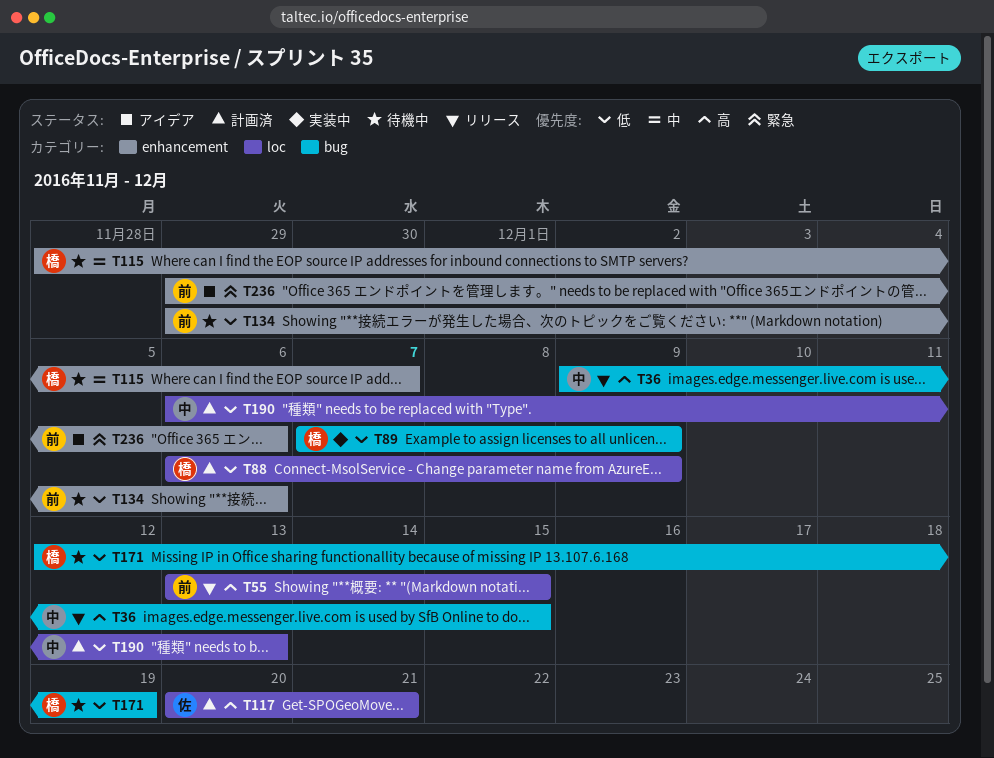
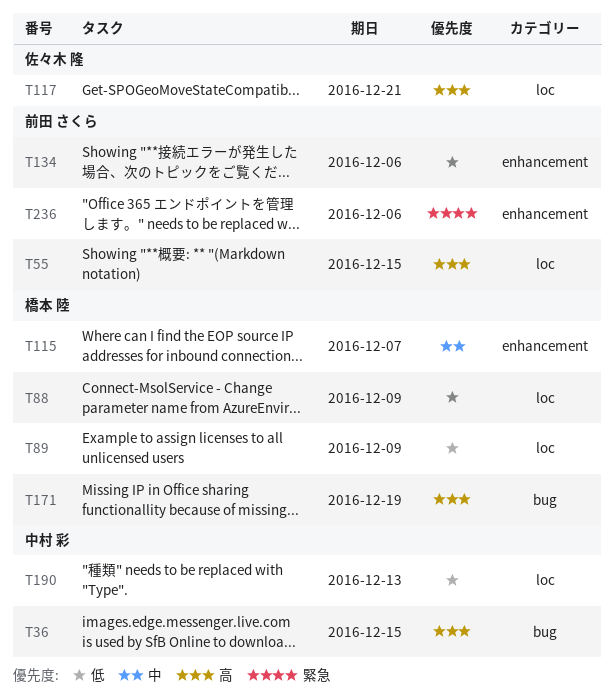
T89, label: bug -> loc
T171, priority: 低 -> 高

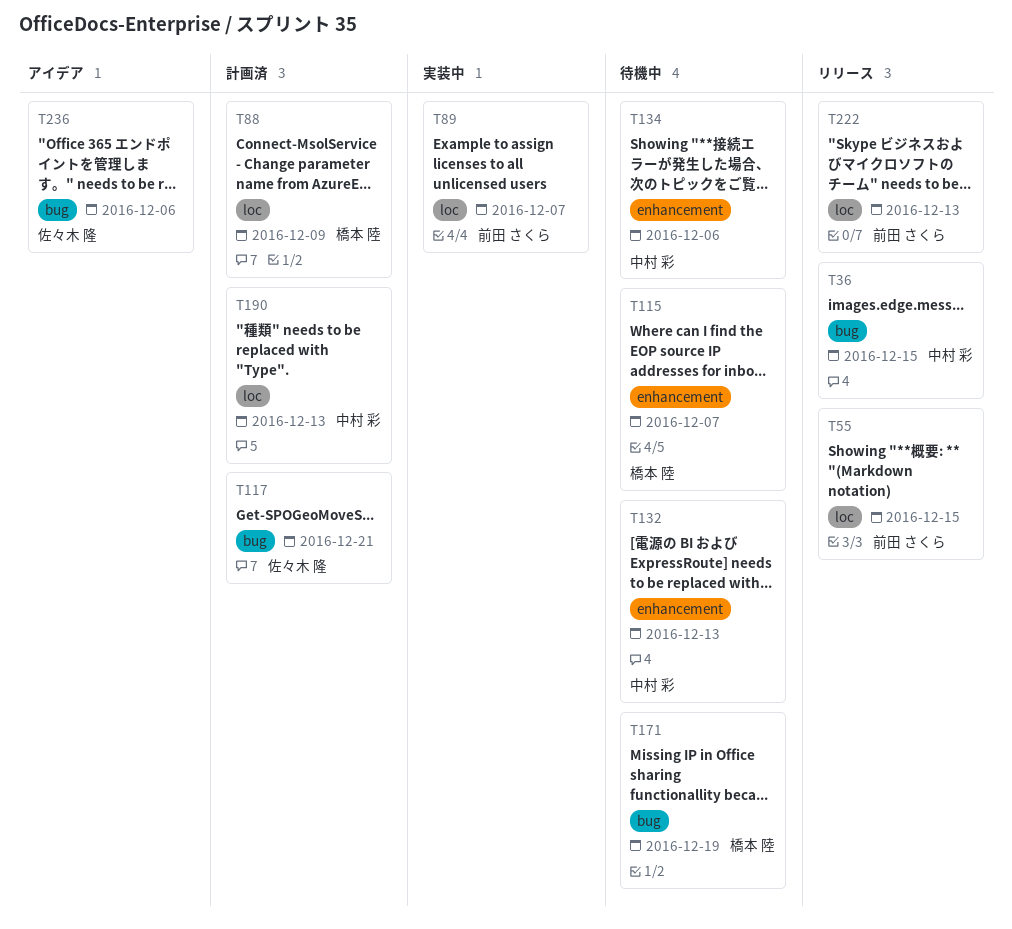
T89, owner: 橋本 陸 -> 前田 さくら
T89, due: Dec 9 -> Dec 7
T117, label: loc -> bug
T132: none -> present
T134, owner: 前田 さくら -> 中村 彩
T222: none -> present
T236, owner: 前田 さくら -> 佐々木 隆
T236, label: enhancement -> bug

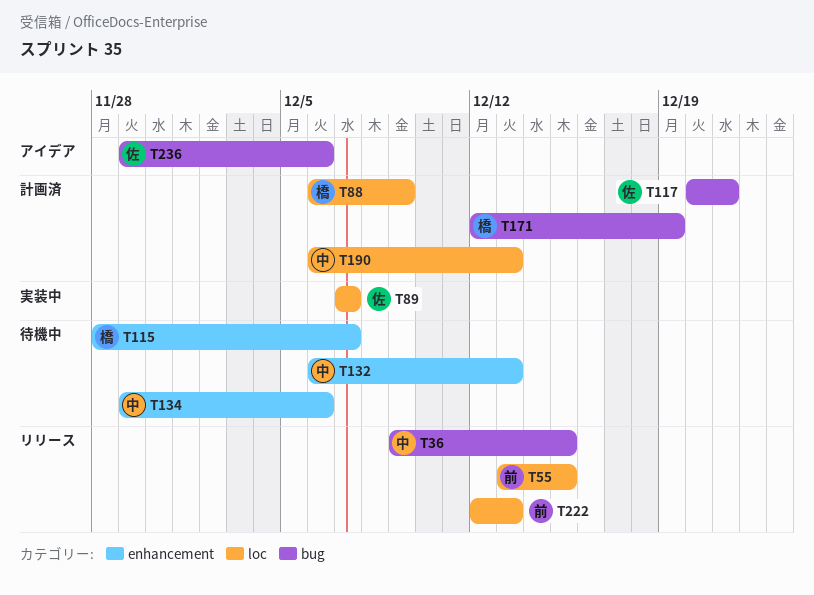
T89, owner: 前田 さくら -> 佐々木 隆
T171, status: 待機中 -> 計画済

